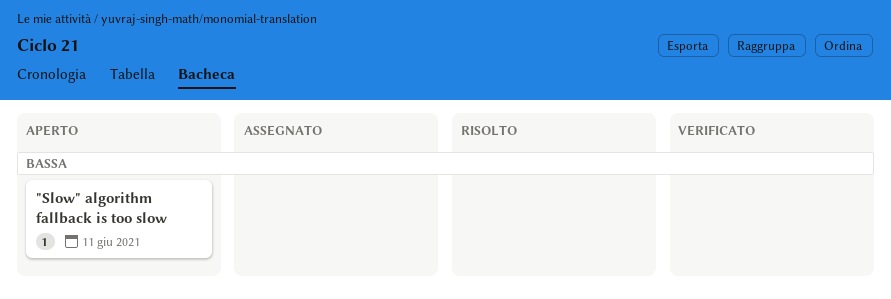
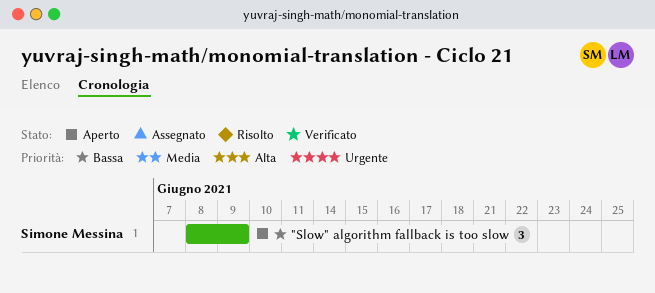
"Slow" algorithm fallback is too slow, estimate: 1 -> 3
"Slow" algorithm fallback is too slow, due: Jun 11 -> Jun 9

